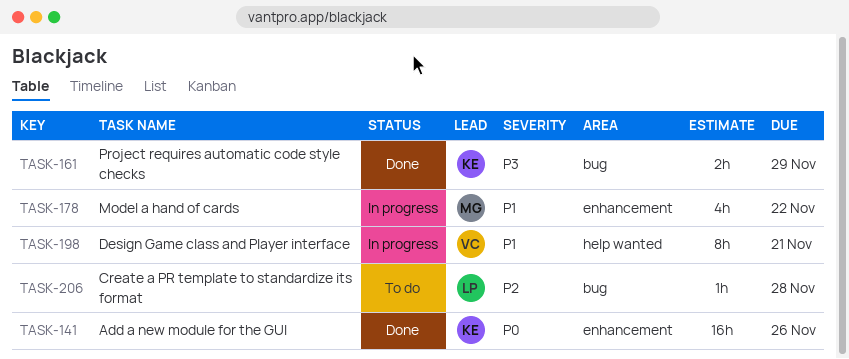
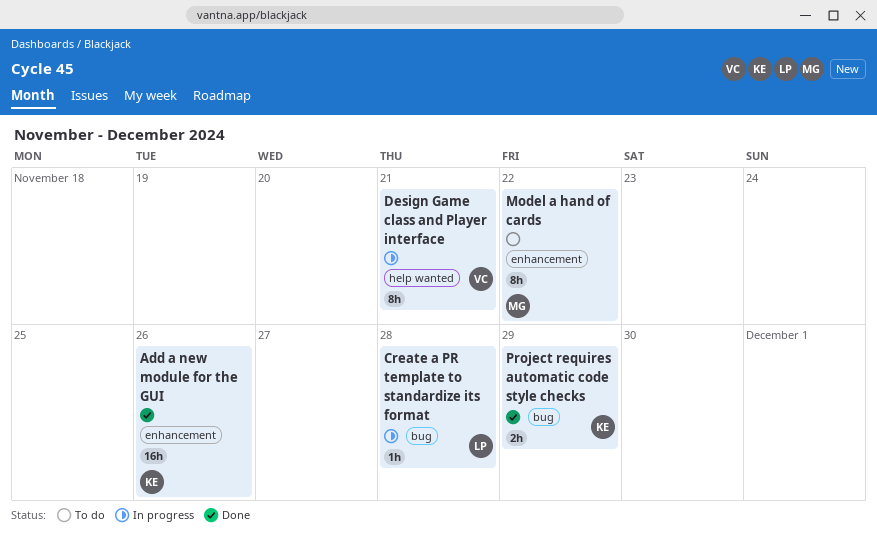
Create a PR template to standardize its format, status: To do -> In progress
Model a hand of cards, status: In progress -> To do
Model a hand of cards, estimate: 4h -> 8h

